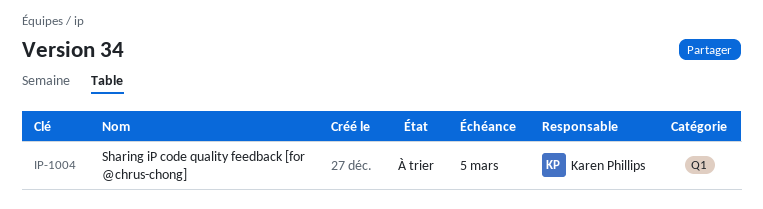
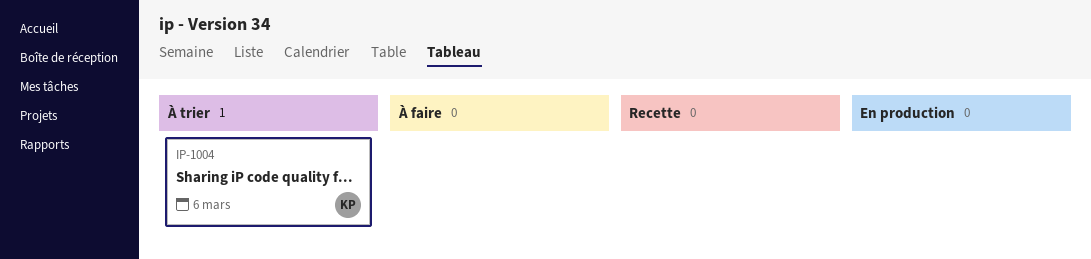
IP-1004, due: Mar 5 -> Mar 6

